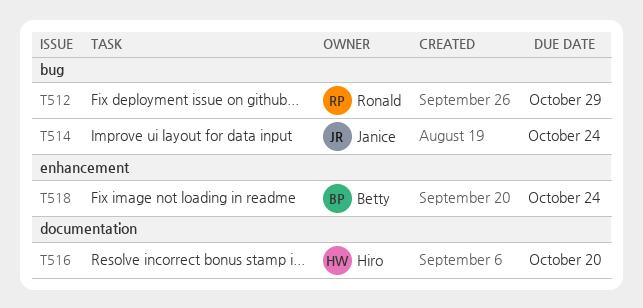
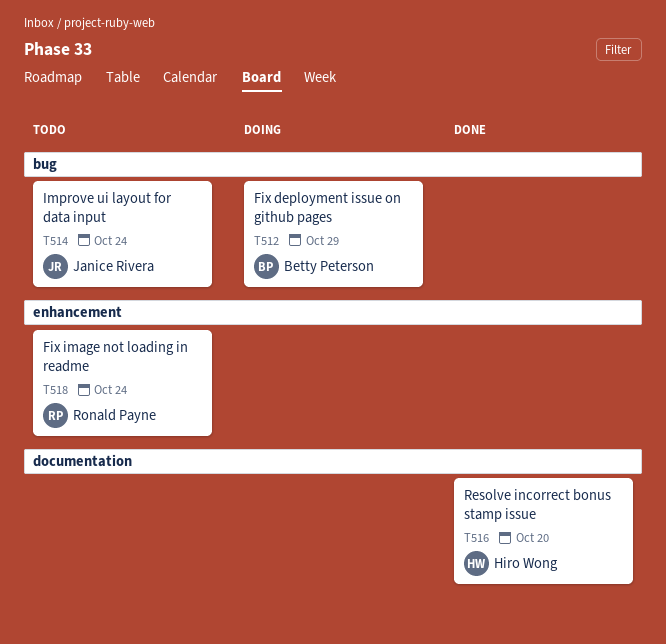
T512, owner: Ronald Payne -> Betty Peterson
T518, owner: Betty Peterson -> Ronald Payne

